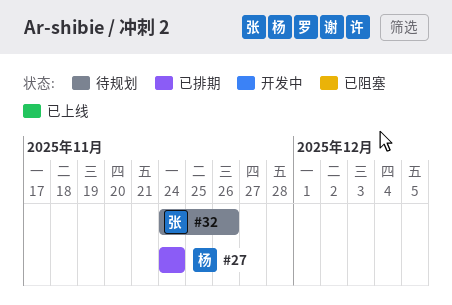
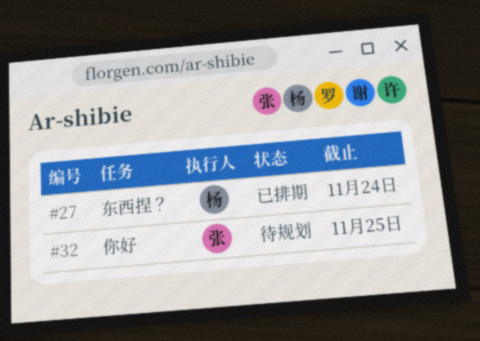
#32, due: Nov 26 -> Nov 25

